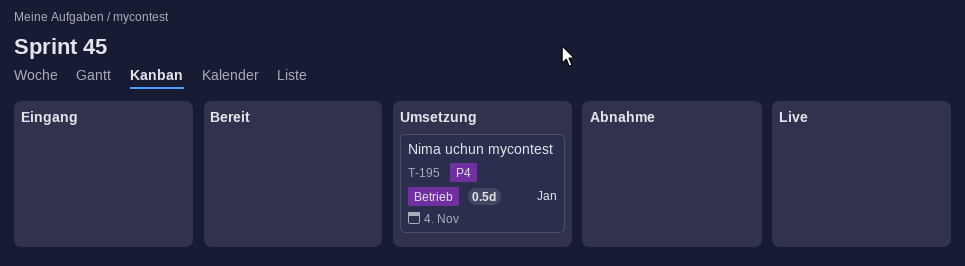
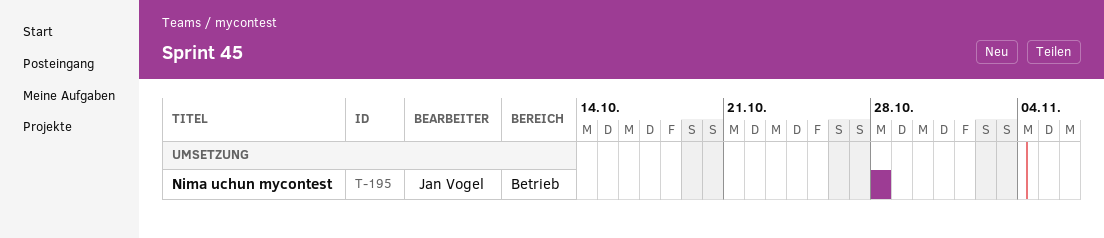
T-195, due: Nov 4 -> Oct 28

